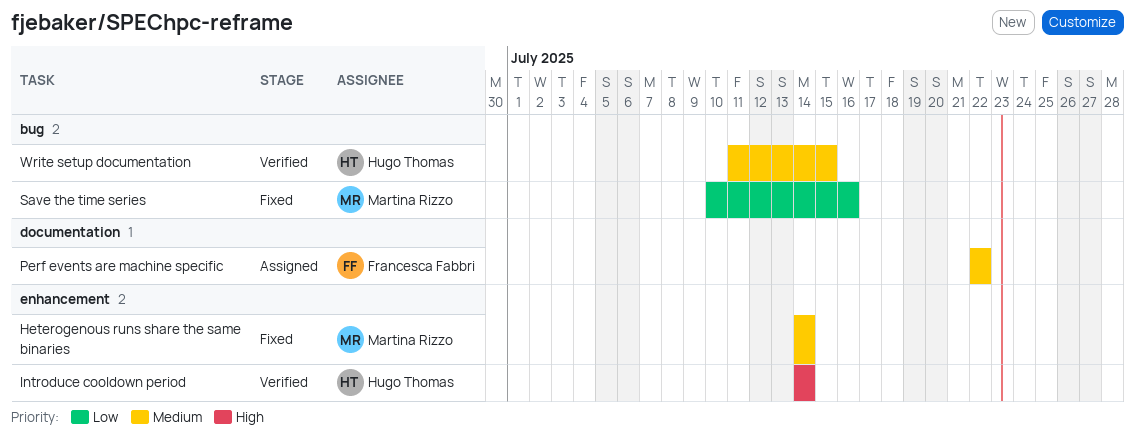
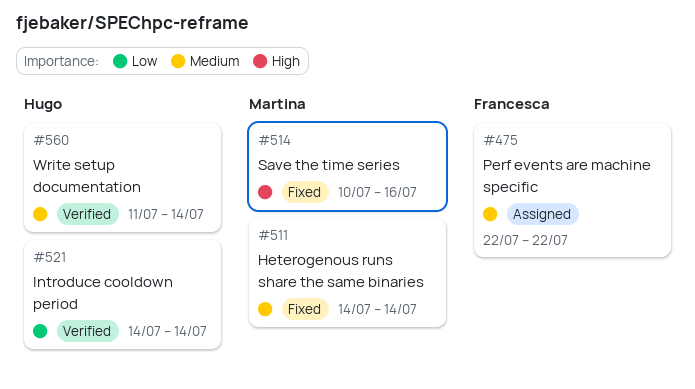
Introduce cooldown period, priority: High -> Low
Save the time series, priority: Low -> High
Write setup documentation, due: Jul 15 -> Jul 14

